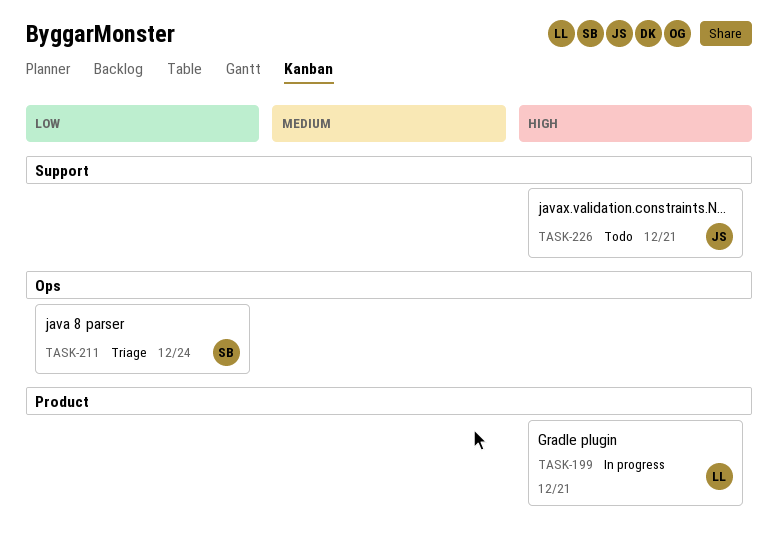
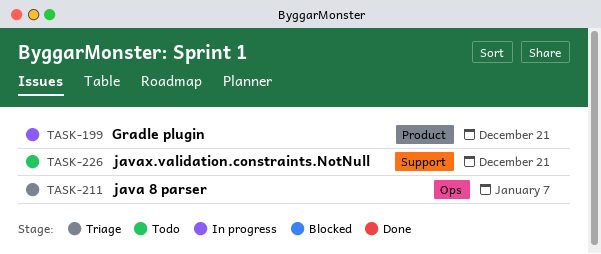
TASK-211, due: Dec 24 -> Jan 7

